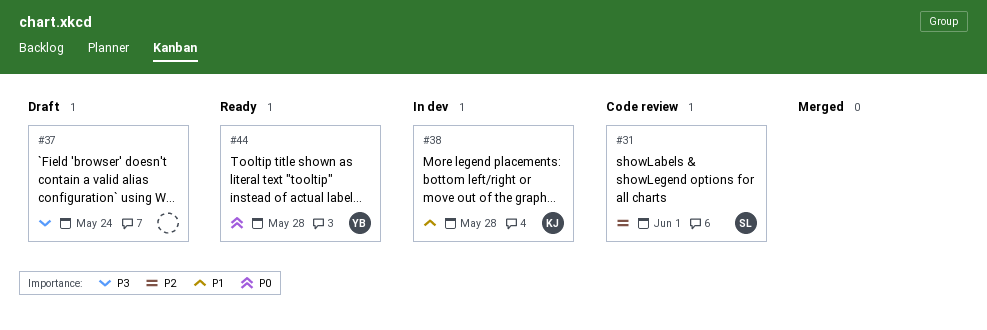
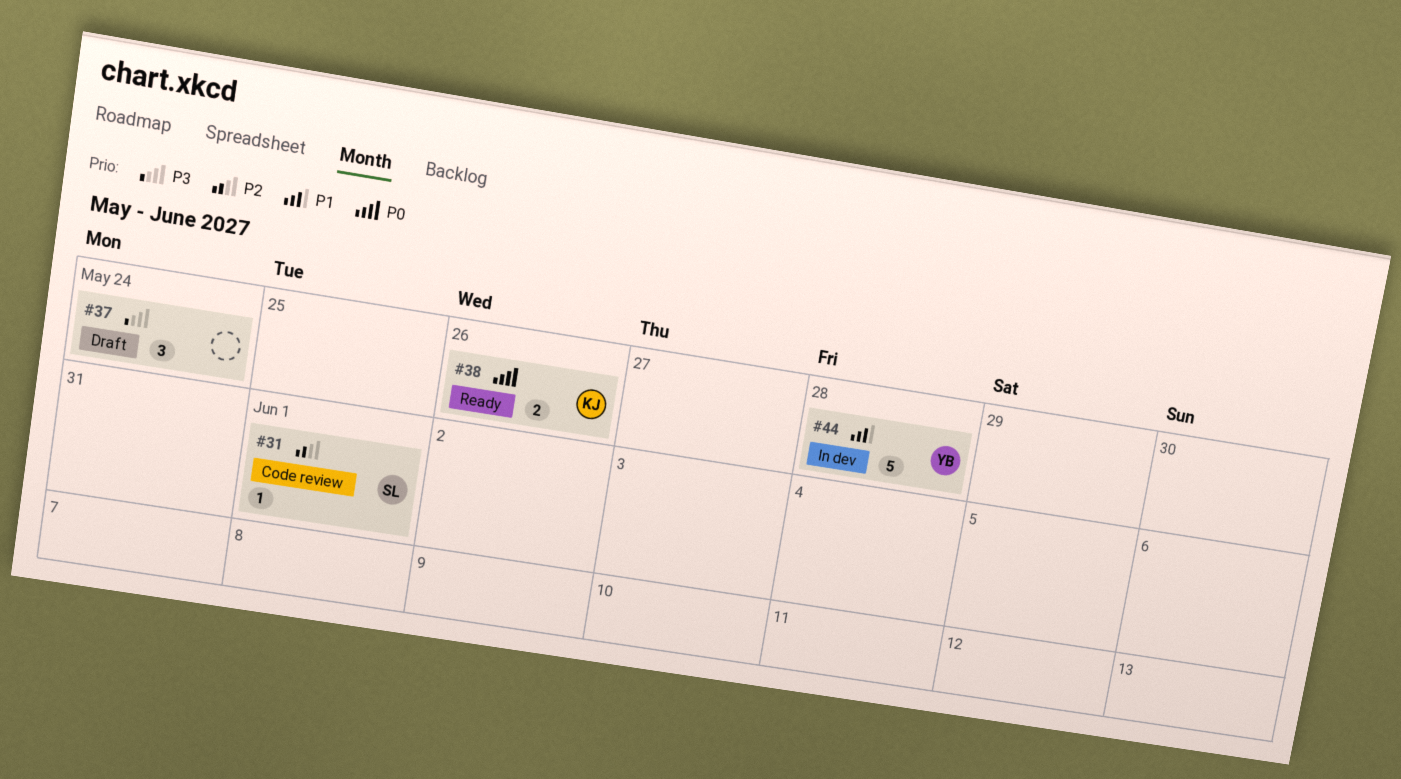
#38, status: In dev -> Ready
#38, priority: P1 -> P0
#38, due: May 28 -> May 26
#44, status: Ready -> In dev
#44, priority: P0 -> P1

